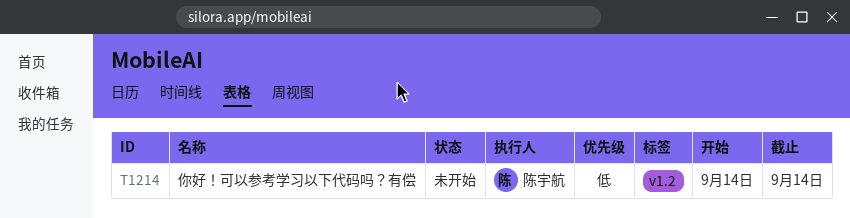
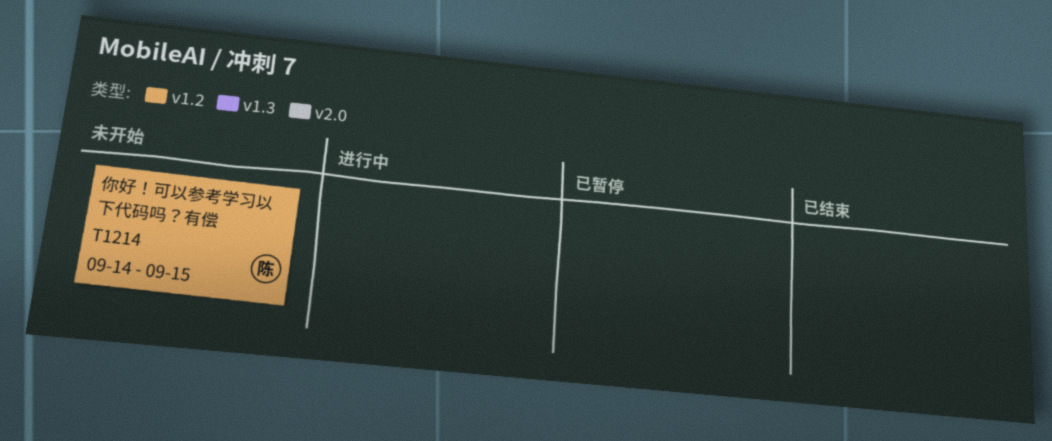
T1214, due: Sep 14 -> Sep 15

